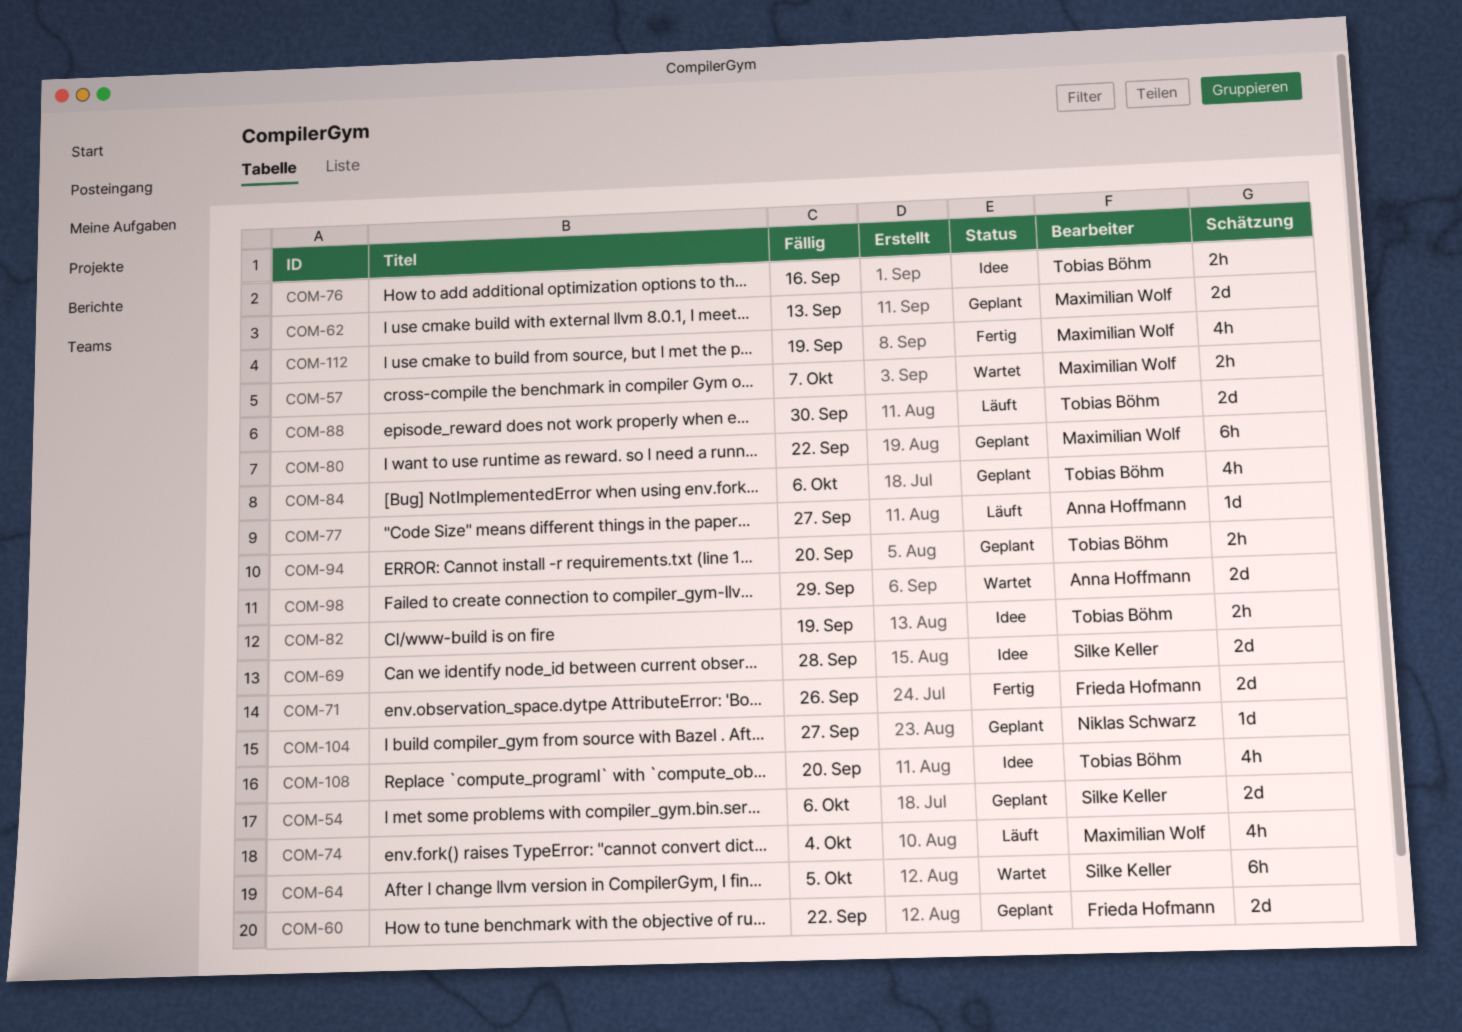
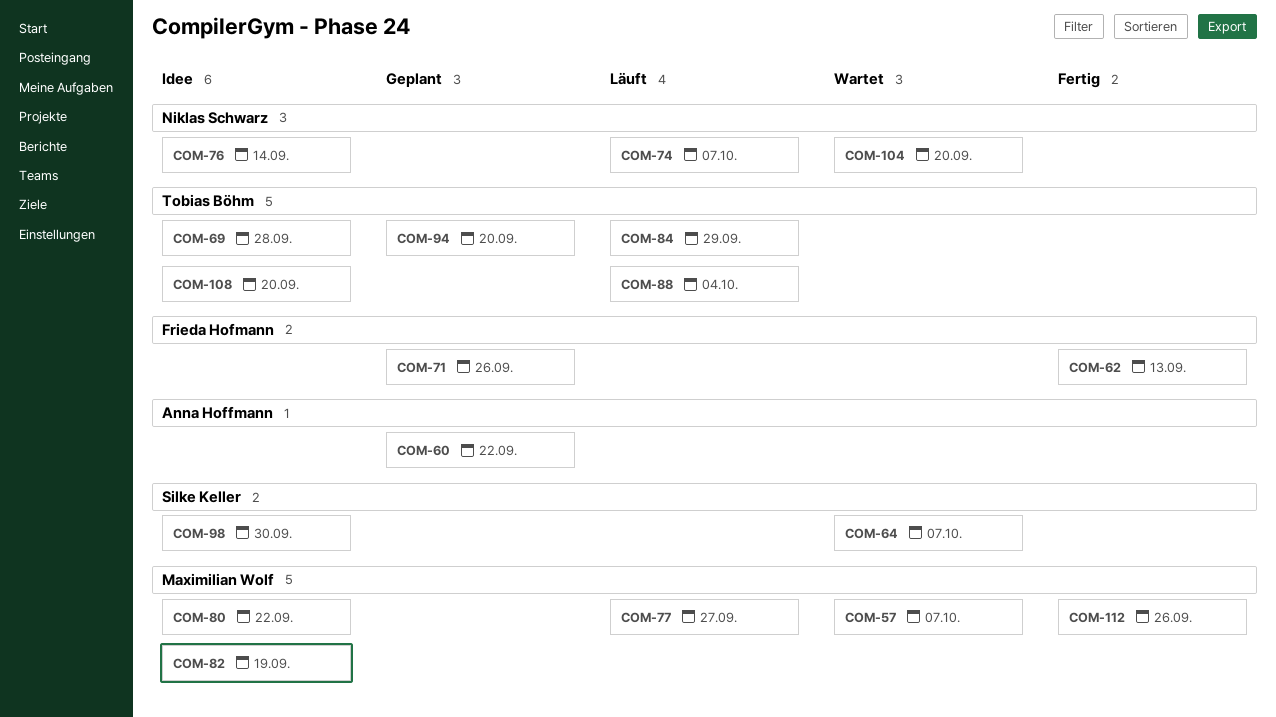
COM-54: present -> none
COM-60, owner: Frieda Hofmann -> Anna Hoffmann
COM-62, status: Geplant -> Fertig
COM-62, owner: Maximilian Wolf -> Frieda Hofmann
COM-64, due: Oct 5 -> Oct 7
COM-69, owner: Silke Keller -> Tobias Böhm
COM-71, status: Fertig -> Geplant
COM-74, owner: Maximilian Wolf -> Niklas Schwarz
COM-74, due: Oct 4 -> Oct 7
COM-76, owner: Tobias Böhm -> Niklas Schwarz
COM-76, due: Sep 16 -> Sep 14
COM-77, owner: Anna Hoffmann -> Maximilian Wolf
COM-80, status: Geplant -> Idee
COM-82, owner: Tobias Böhm -> Maximilian Wolf
COM-84, status: Geplant -> Läuft
COM-84, due: Oct 6 -> Sep 29
COM-88, due: Sep 30 -> Oct 4
COM-98, status: Wartet -> Idee
COM-98, owner: Anna Hoffmann -> Silke Keller
COM-98, due: Sep 29 -> Sep 30
COM-104, status: Geplant -> Wartet
COM-104, due: Sep 27 -> Sep 20
COM-112, due: Sep 19 -> Sep 26

